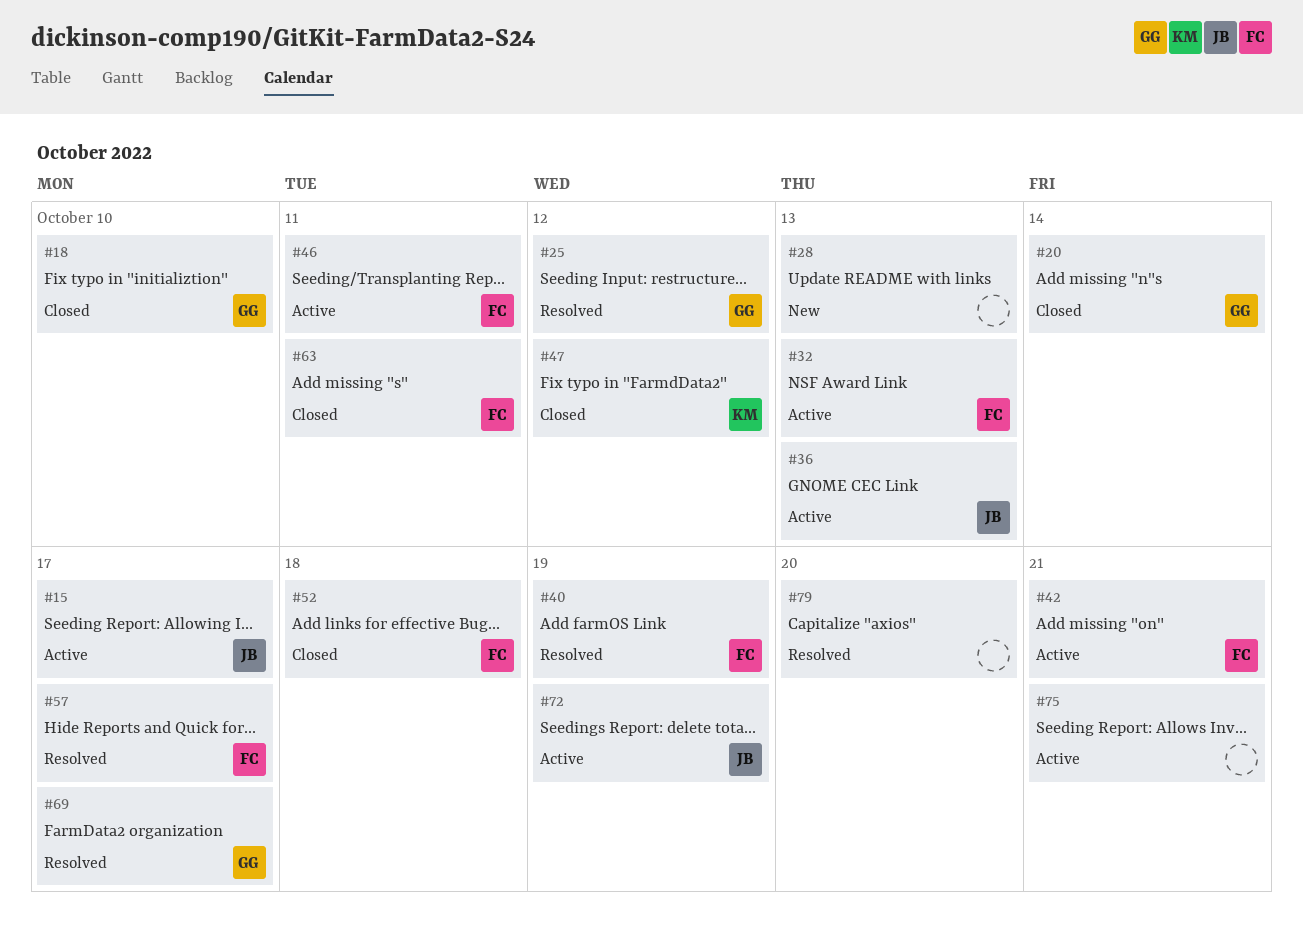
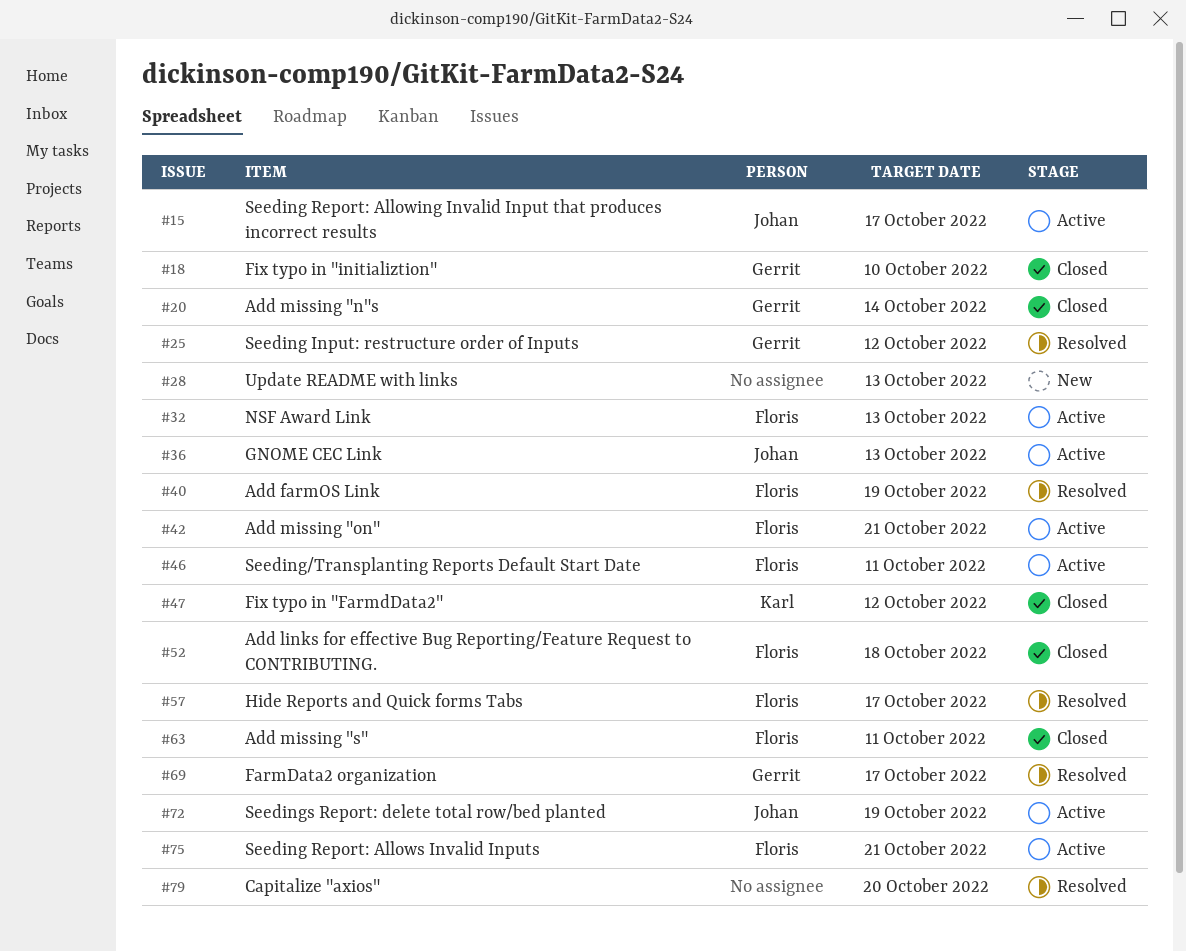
#75, owner: none -> Floris

